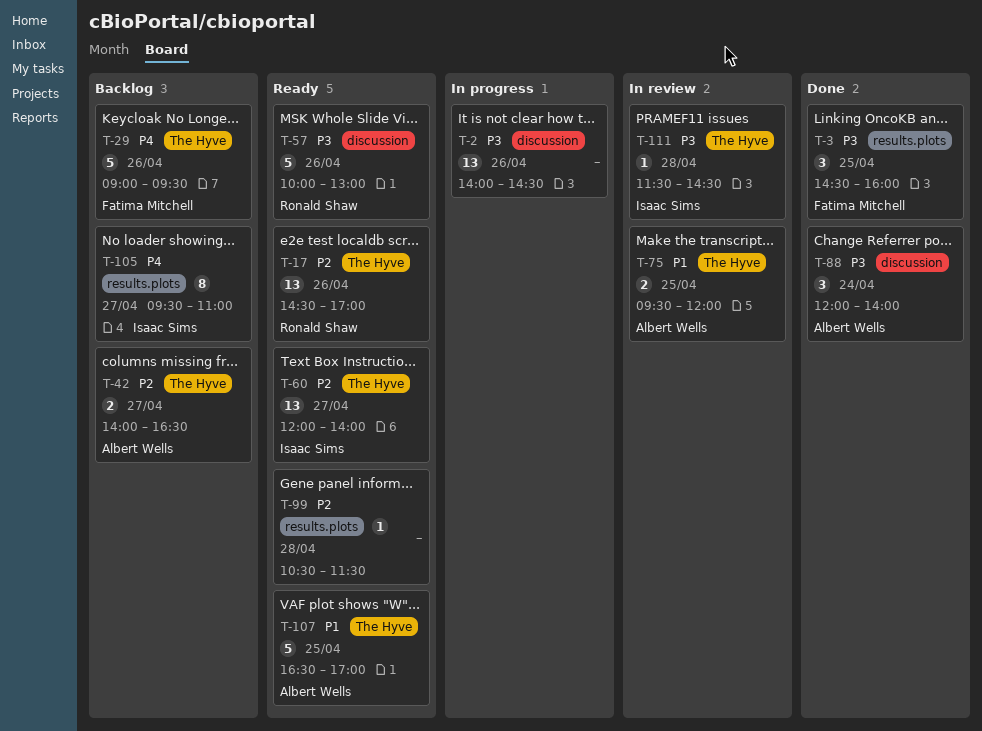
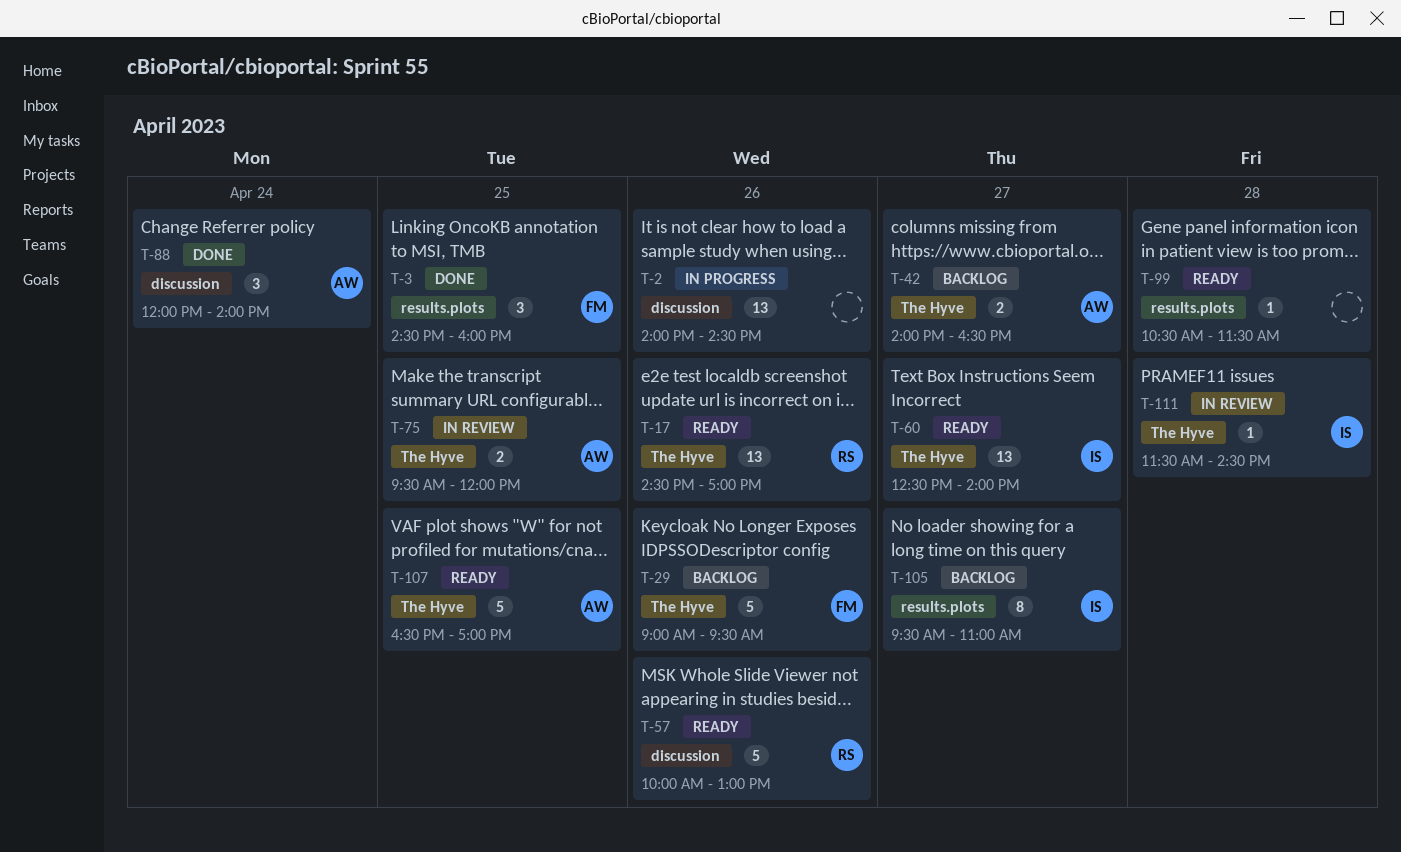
T-60, begins: 12:00 -> 12:30

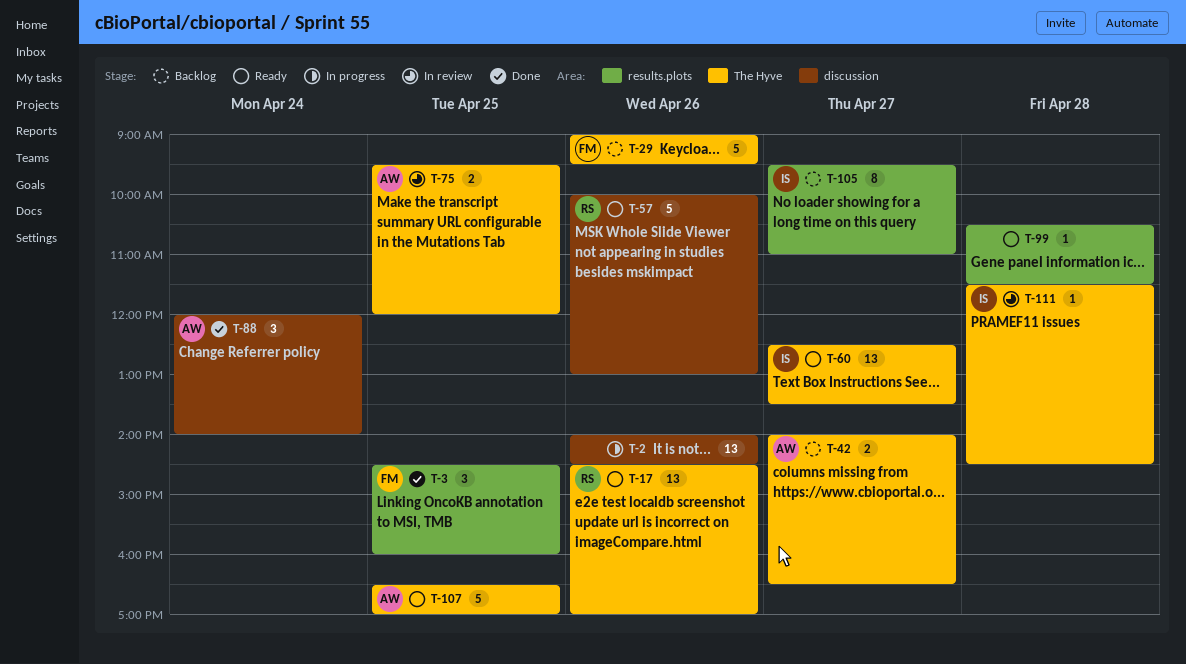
T-60, ends: 14:00 -> 13:30

